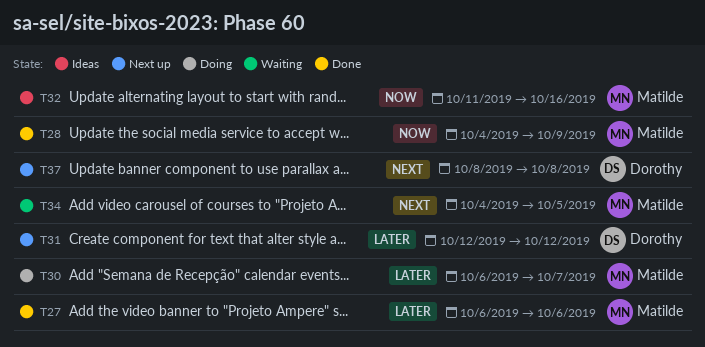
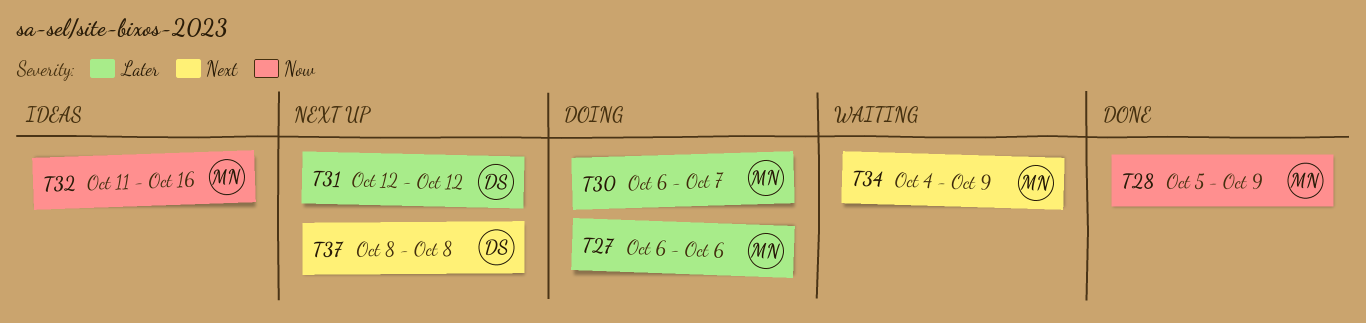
T27, status: Done -> Doing
T28, start: Oct 4 -> Oct 5
T34, due: Oct 5 -> Oct 9

